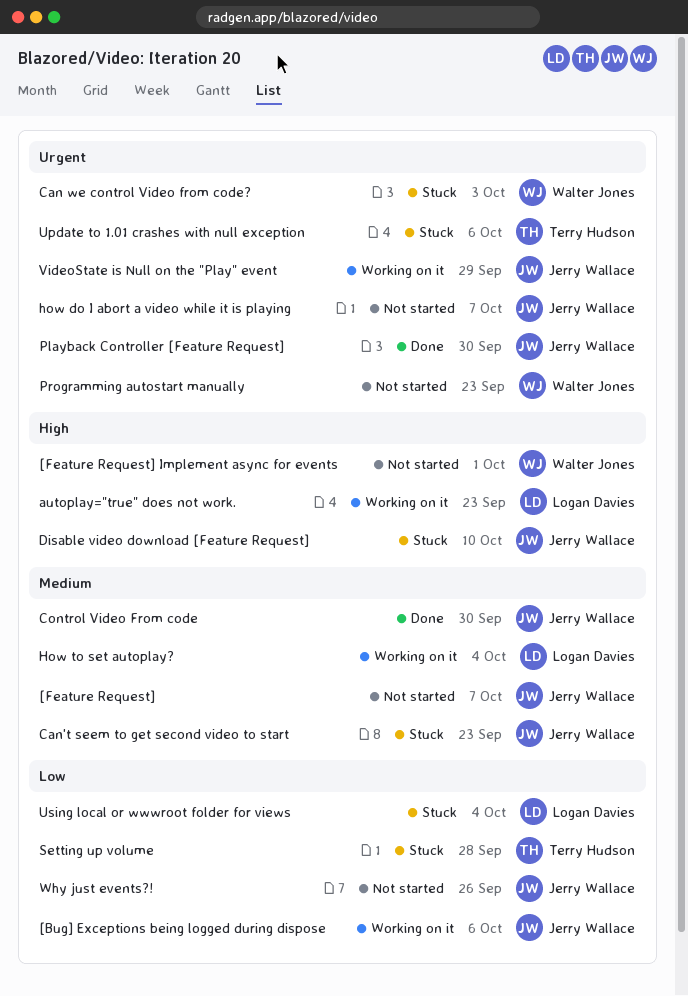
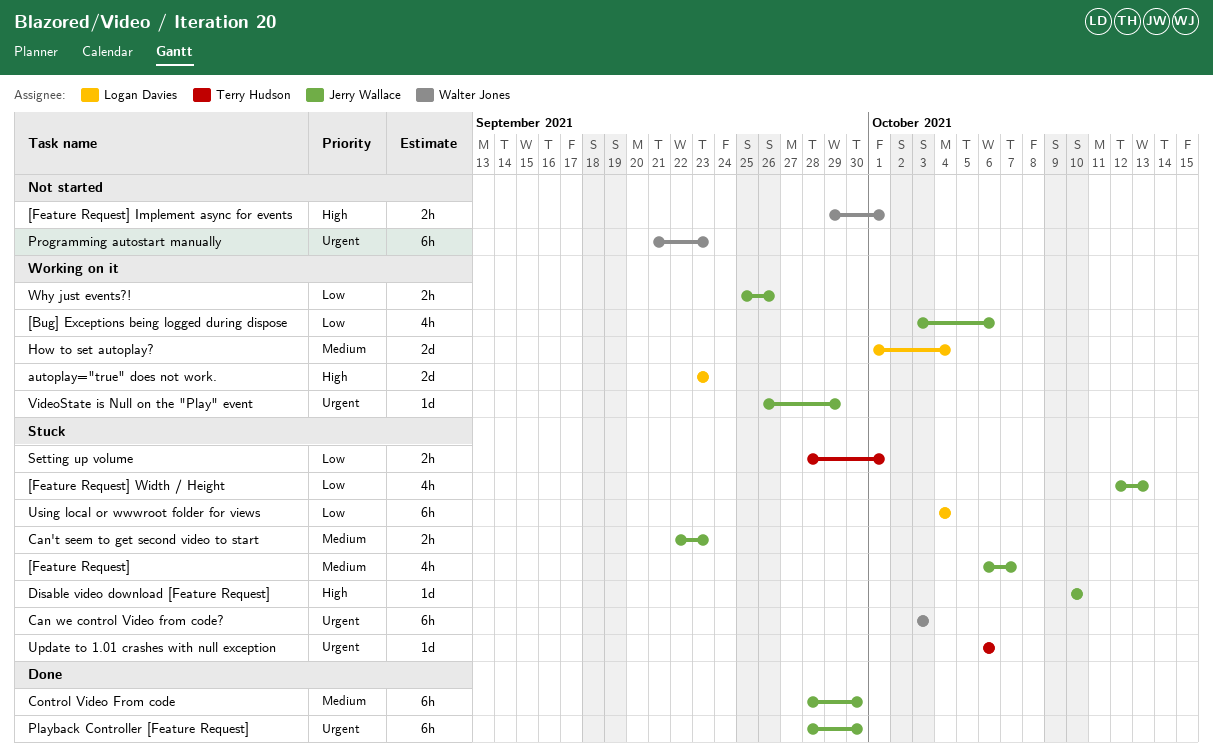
[Feature Request], status: Not started -> Stuck
[Feature Request] Width / Height: none -> present
how do I abort a video while it is playing: present -> none
Setting up volume, due: Sep 28 -> Oct 1
Why just events?!, status: Not started -> Working on it

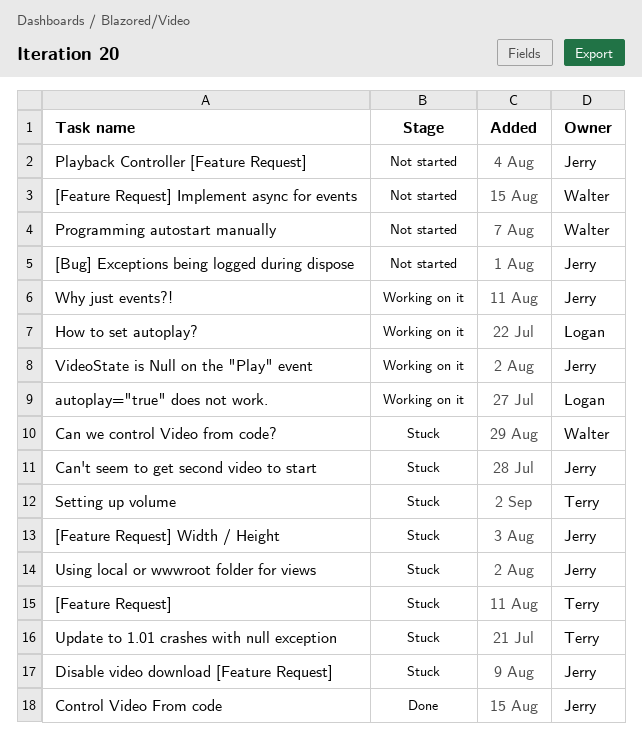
[Bug] Exceptions being logged during dispose, status: Working on it -> Not started
[Feature Request], owner: Jerry Wallace -> Terry Hudson
Playback Controller [Feature Request], status: Done -> Not started
Using local or wwwroot folder for views, owner: Logan Davies -> Jerry Wallace

